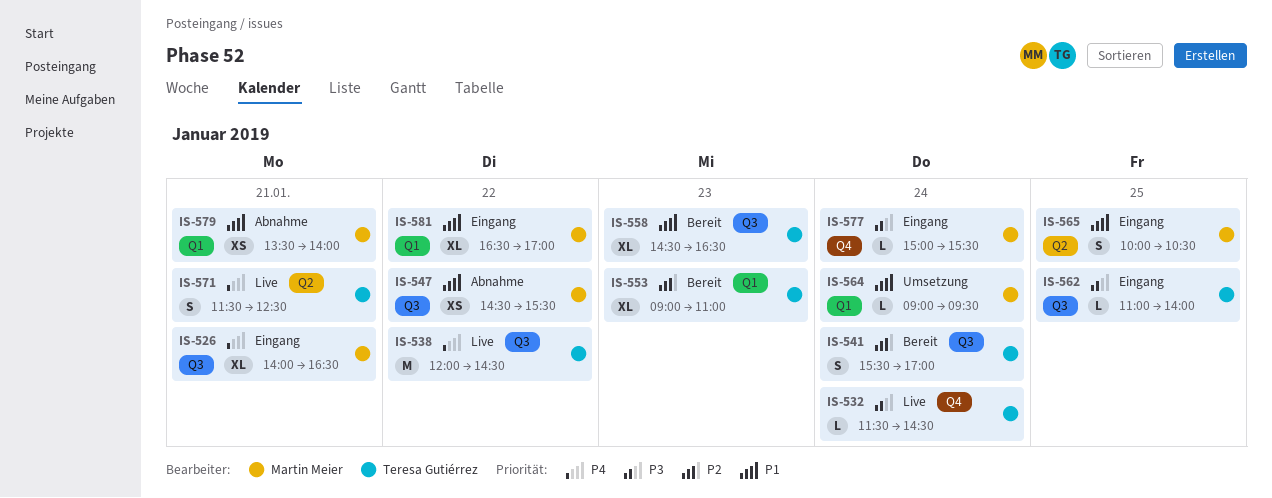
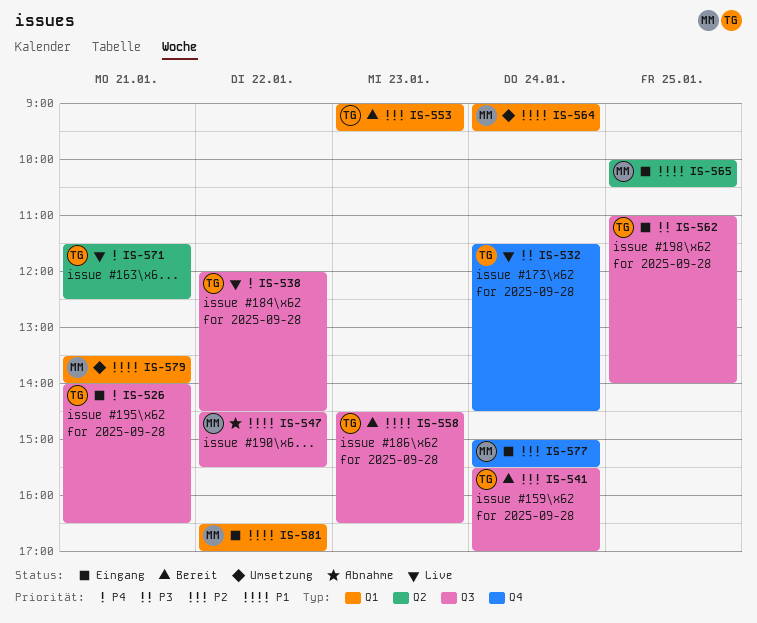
IS-526, owner: Martin Meier -> Teresa Gutiérrez
IS-553, ends: 11:00 -> 09:30
IS-577, priority: P3 -> P2
IS-579, status: Abnahme -> Umsetzung

